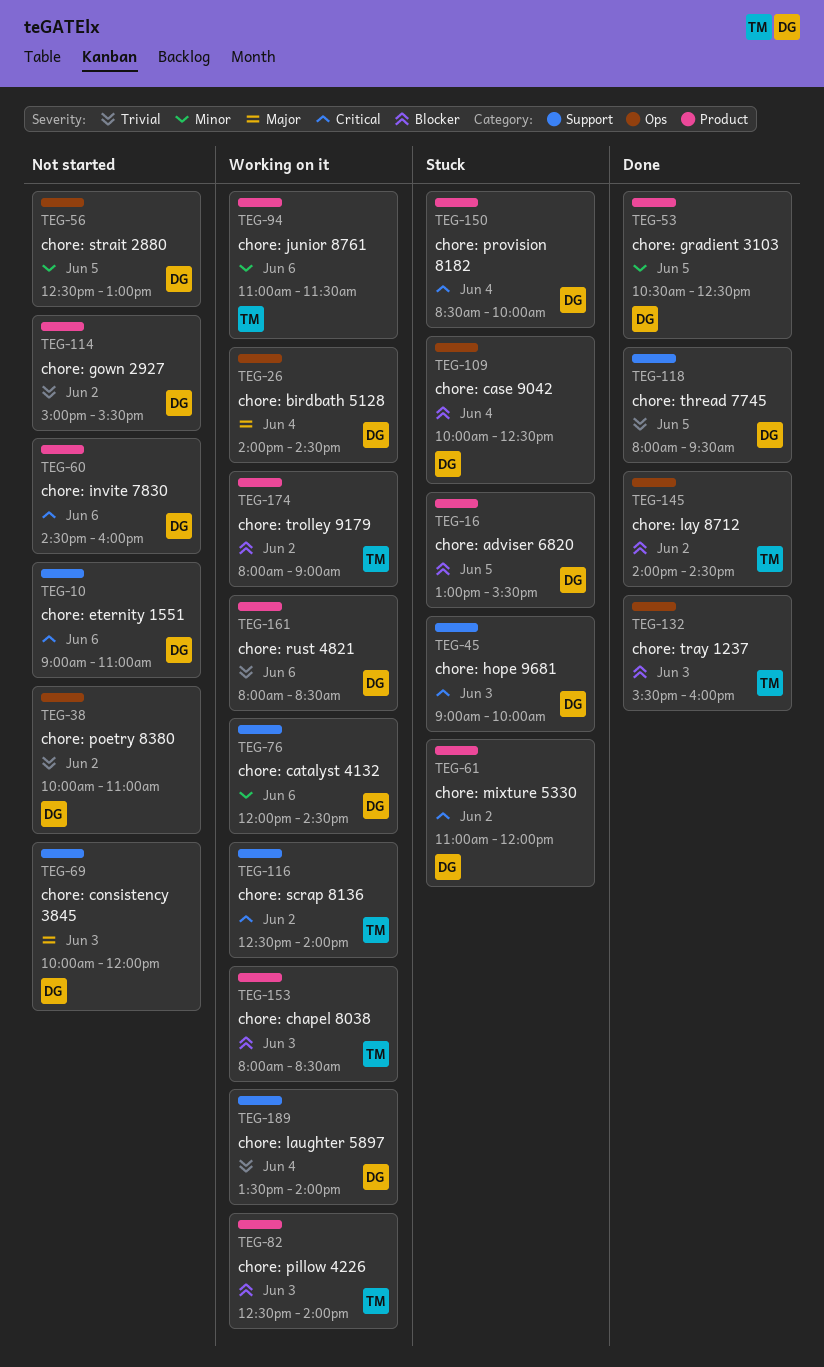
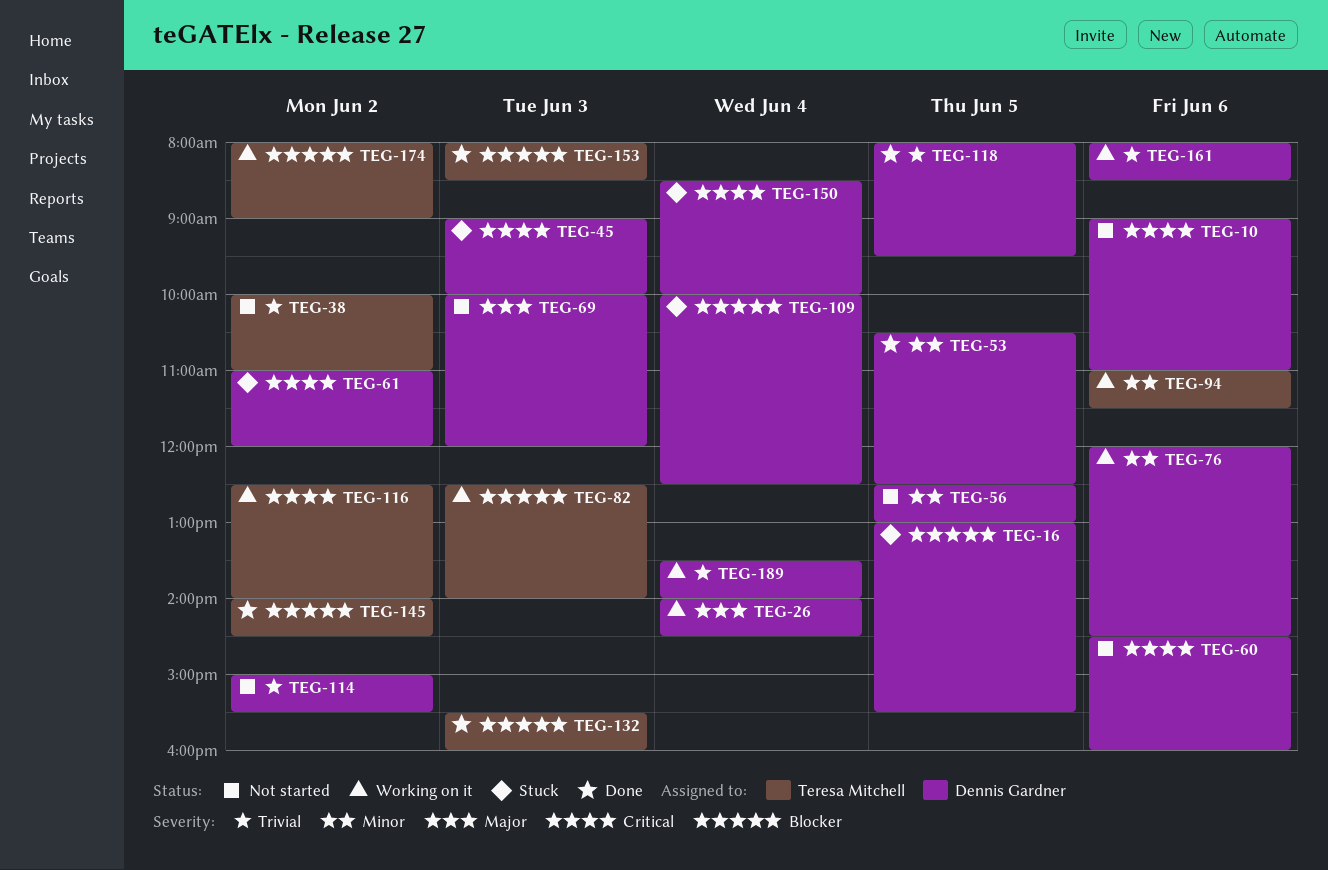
TEG-38, owner: Dennis Gardner -> Teresa Mitchell
TEG-153, status: Working on it -> Done

